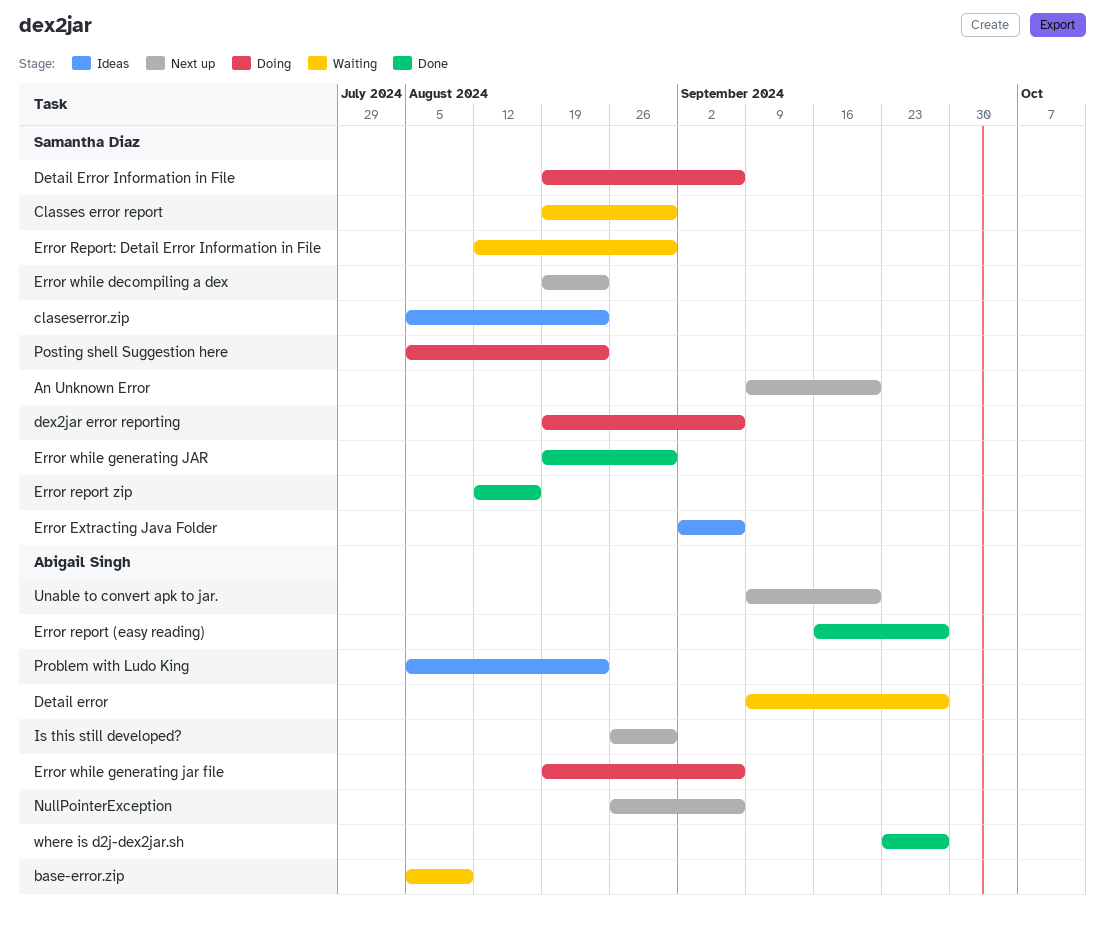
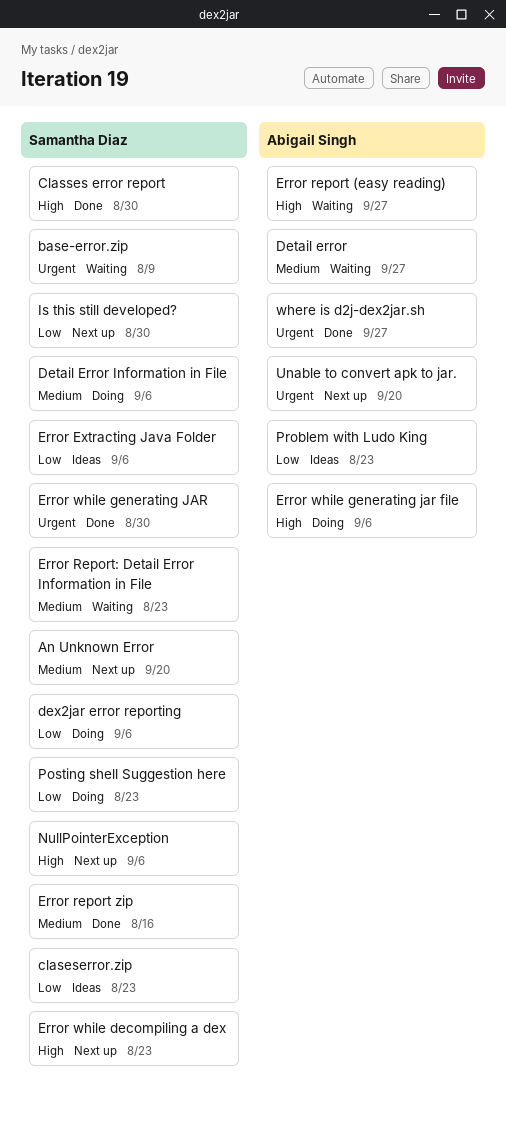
base-error.zip, owner: Abigail Singh -> Samantha Diaz
Classes error report, status: Waiting -> Done
Error report (easy reading), status: Done -> Waiting
Error Report: Detail Error Information in File, due: Aug 30 -> Aug 23
Is this still developed?, owner: Abigail Singh -> Samantha Diaz
NullPointerException, owner: Abigail Singh -> Samantha Diaz

